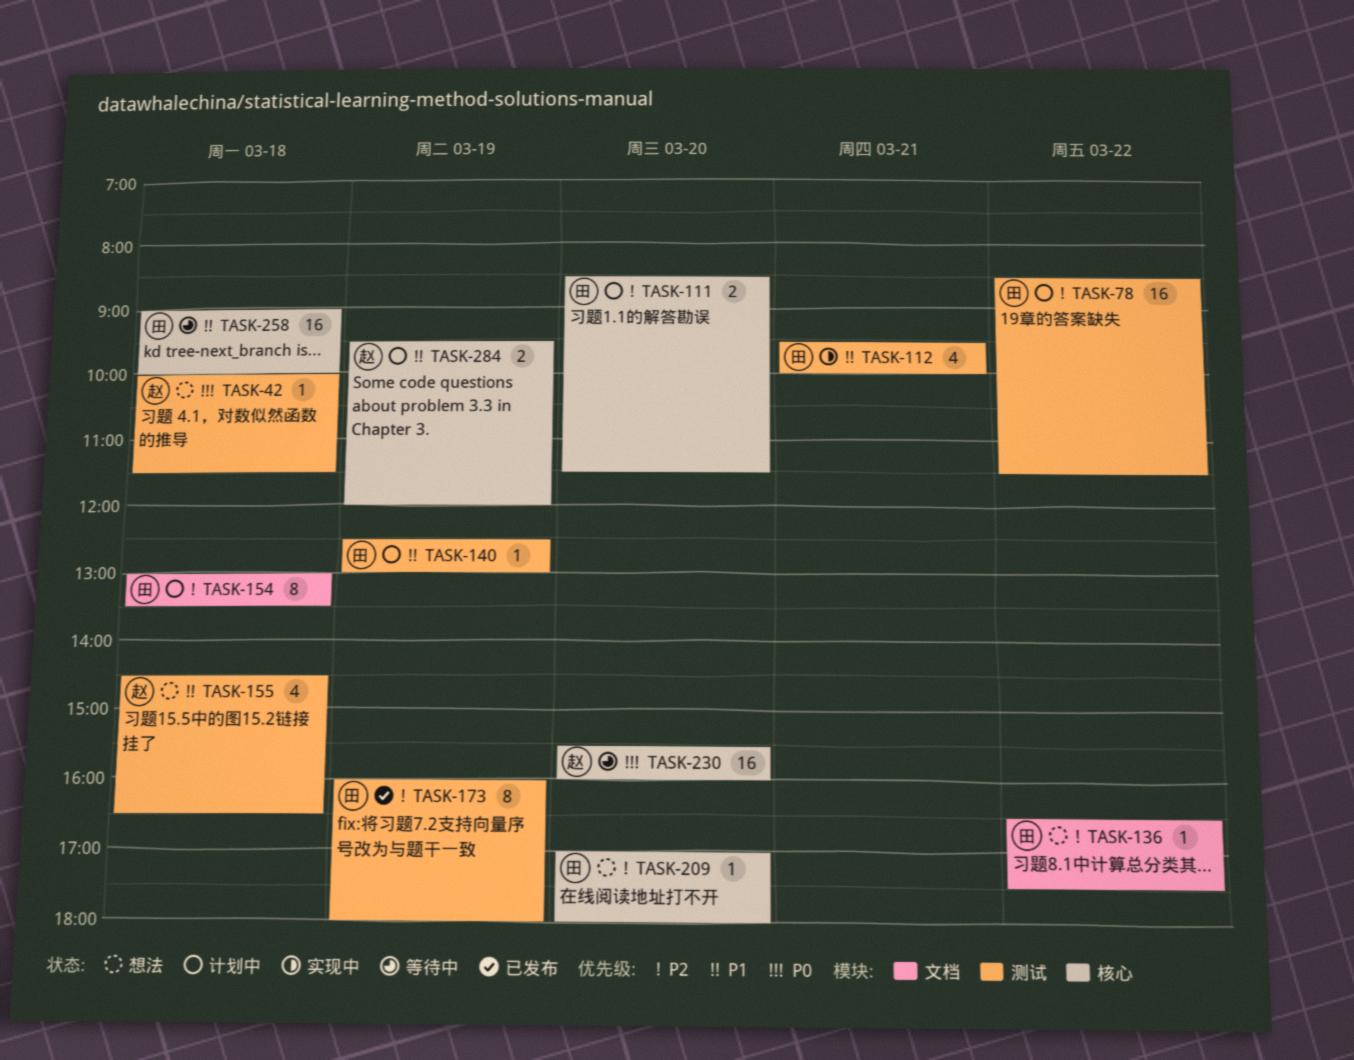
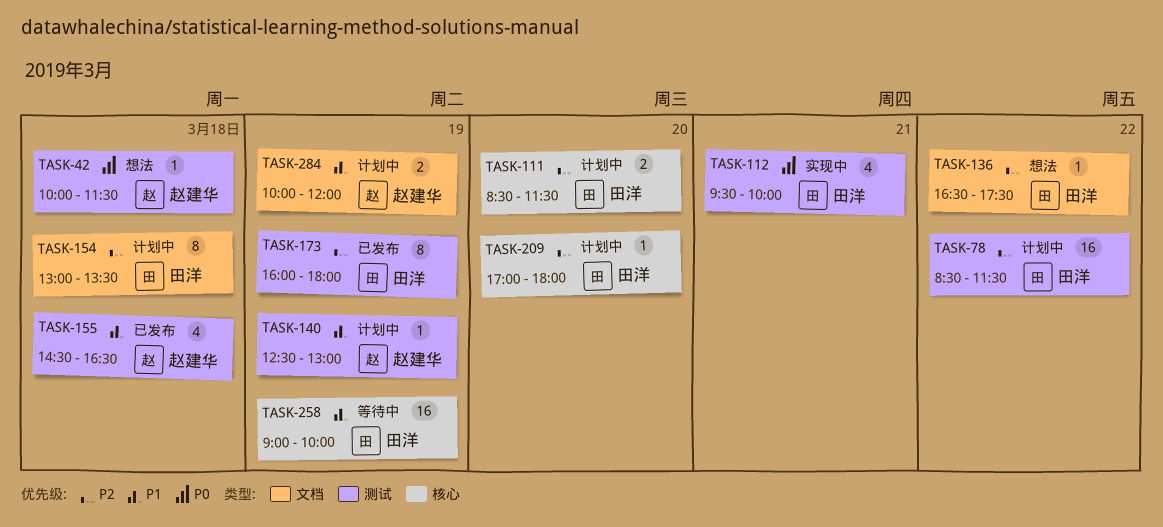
TASK-112, priority: P1 -> P0
TASK-140, owner: 田洋 -> 赵建华
TASK-155, status: 想法 -> 已发布
TASK-209, status: 想法 -> 计划中
TASK-230: present -> none
TASK-258, day: Mar 18 -> Mar 19
TASK-284, label: 核心 -> 文档
TASK-284, begins: 09:30 -> 10:00

